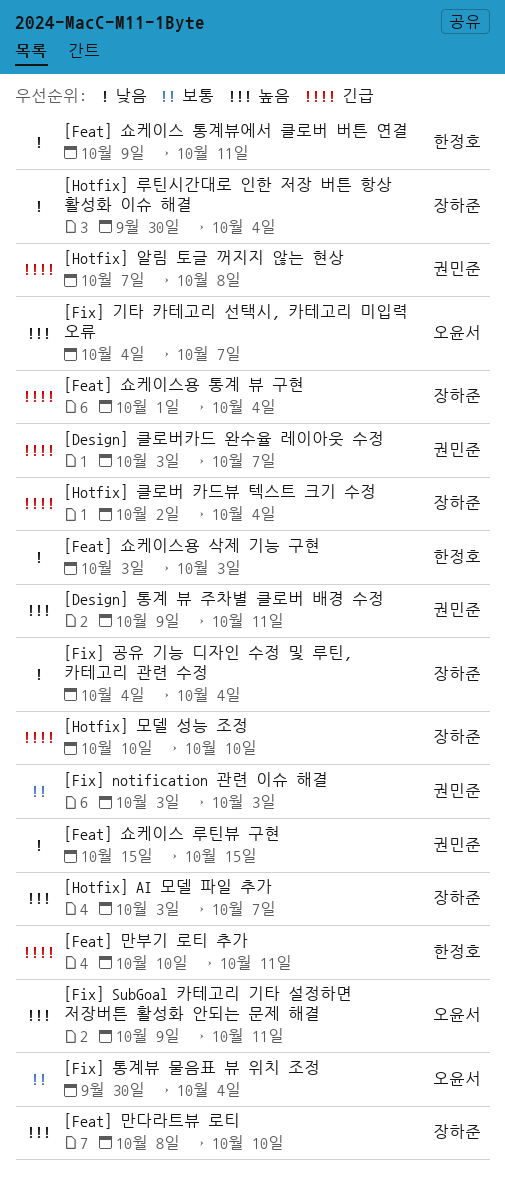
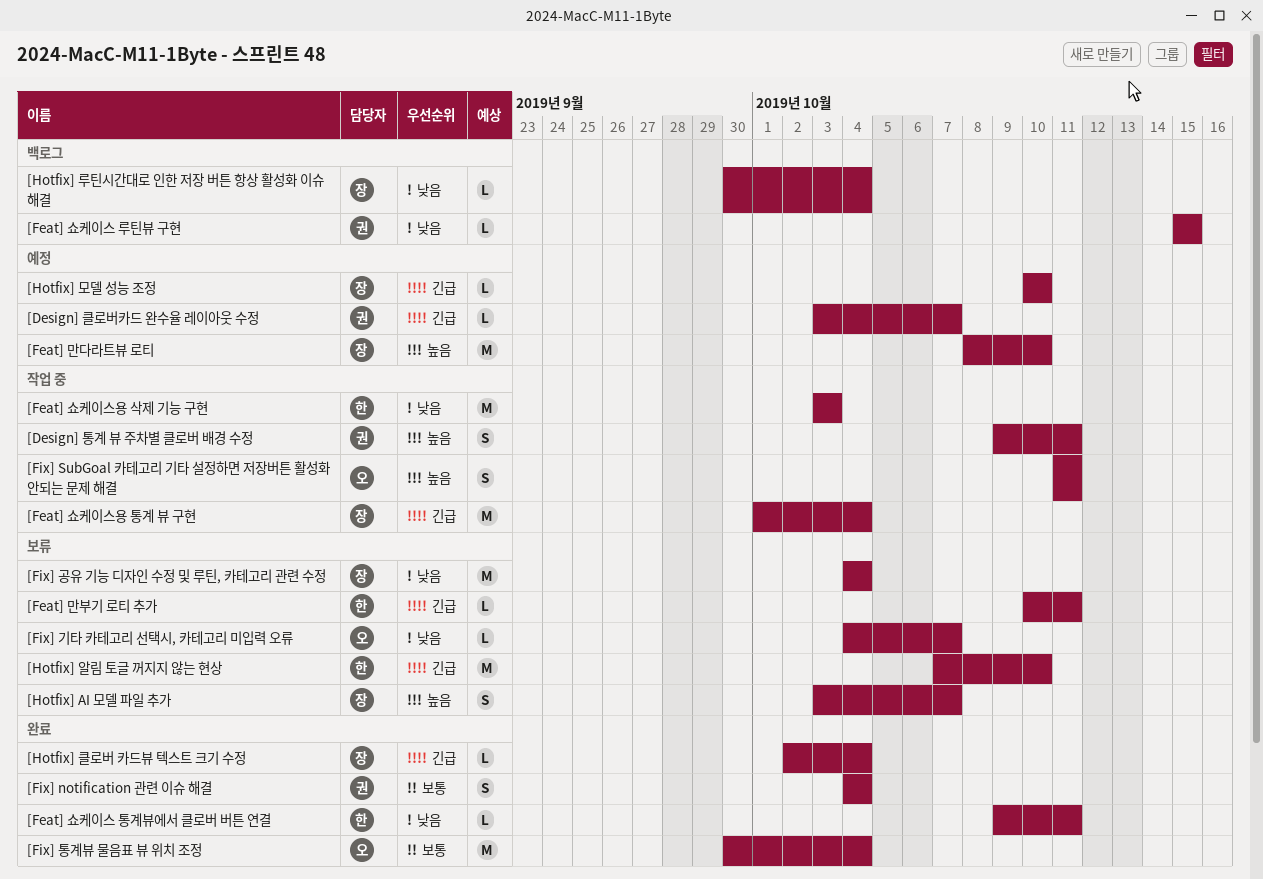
[Fix] notification 관련 이슈 해결, start: Oct 3 -> Oct 4
[Fix] notification 관련 이슈 해결, due: Oct 3 -> Oct 4
[Fix] SubGoal 카테고리 기타 설정하면 저장버튼 활성화 안되는 문제 해결, start: Oct 9 -> Oct 11
[Fix] 기타 카테고리 선택시, 카테고리 미입력 오류, priority: 높음 -> 낮음
[Hotfix] 알림 토글 꺼지지 않는 현상, owner: 권민준 -> 한정호
[Hotfix] 알림 토글 꺼지지 않는 현상, due: Oct 8 -> Oct 10

